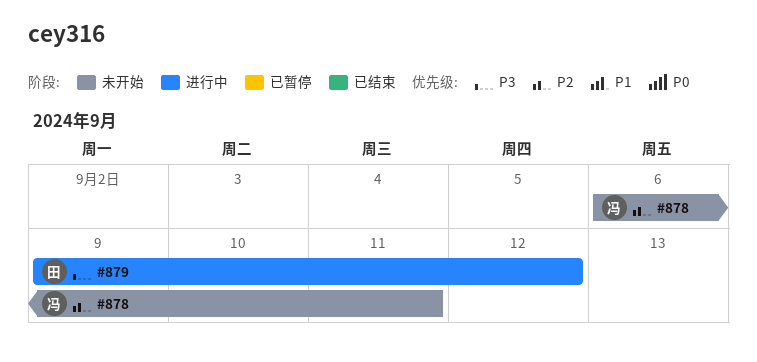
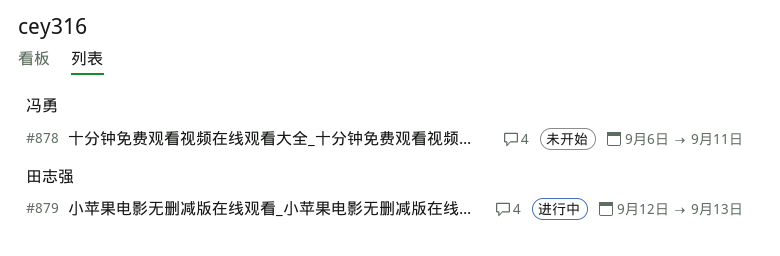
#879, start: Sep 9 -> Sep 12
#879, due: Sep 12 -> Sep 13

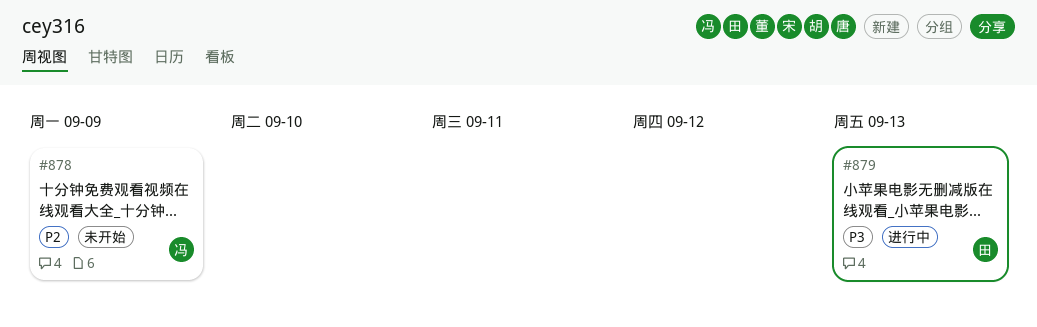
#878, due: Sep 11 -> Sep 9

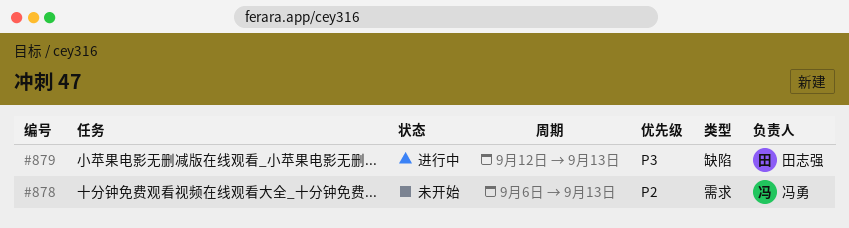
#878, due: Sep 9 -> Sep 13

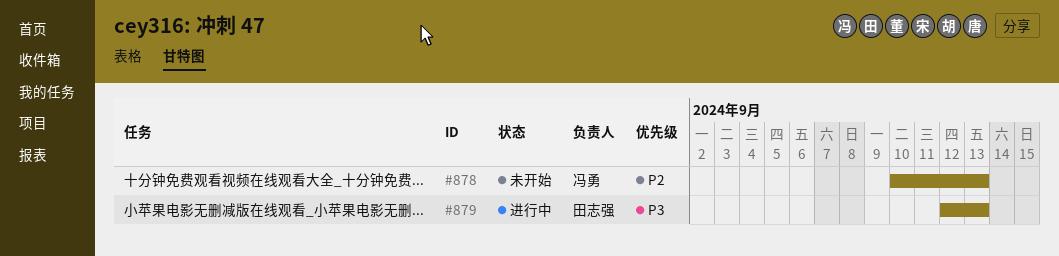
#878, start: Sep 6 -> Sep 10

